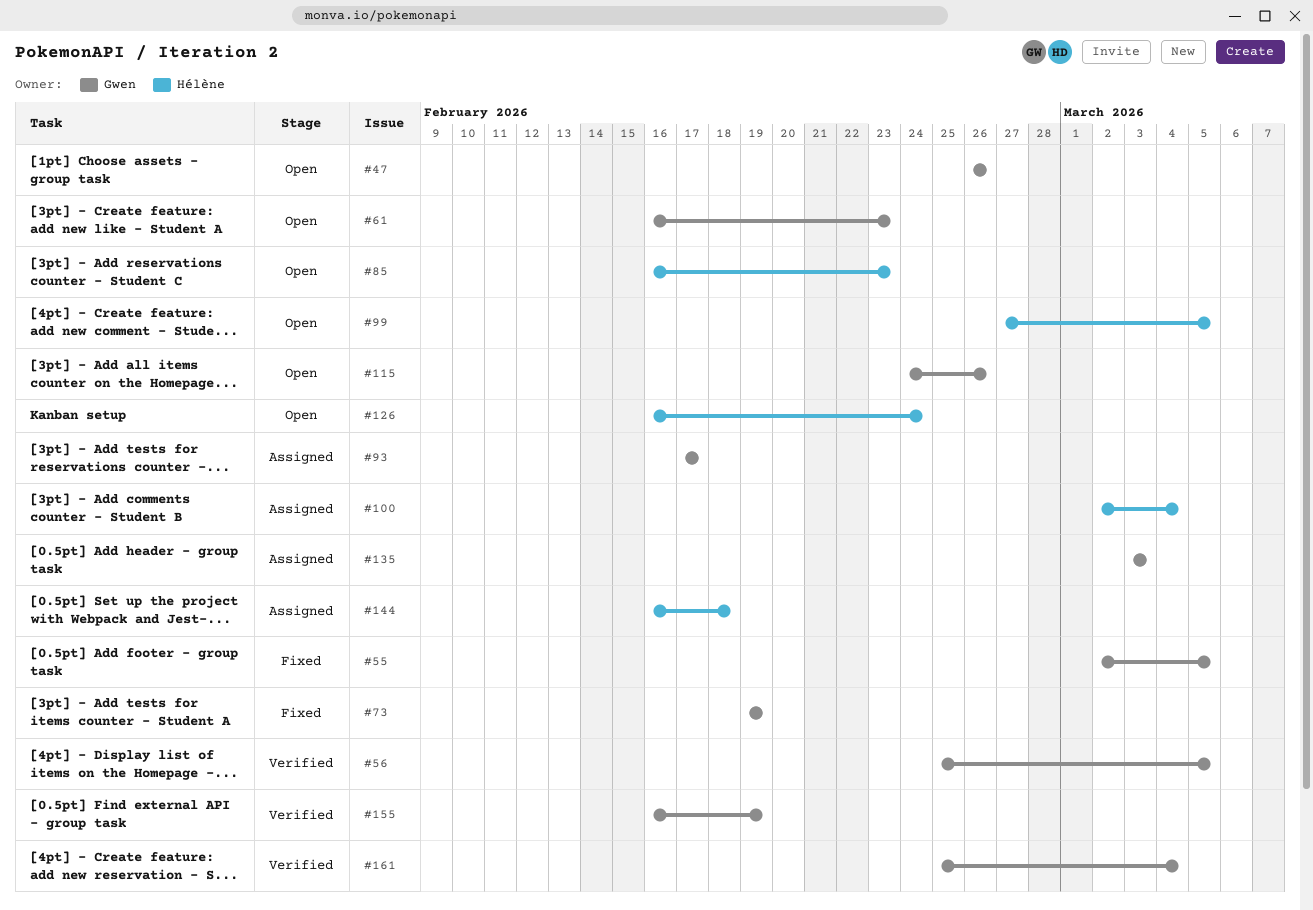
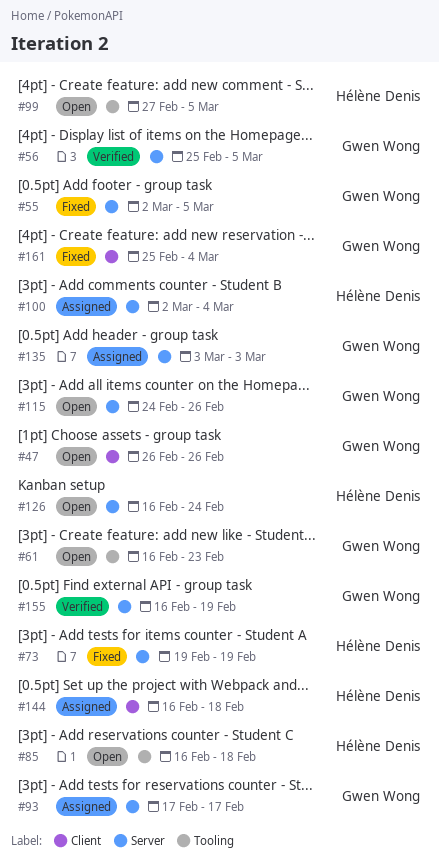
#73, owner: Gwen Wong -> Hélène Denis
#85, due: Feb 23 -> Feb 18
#161, status: Verified -> Fixed

